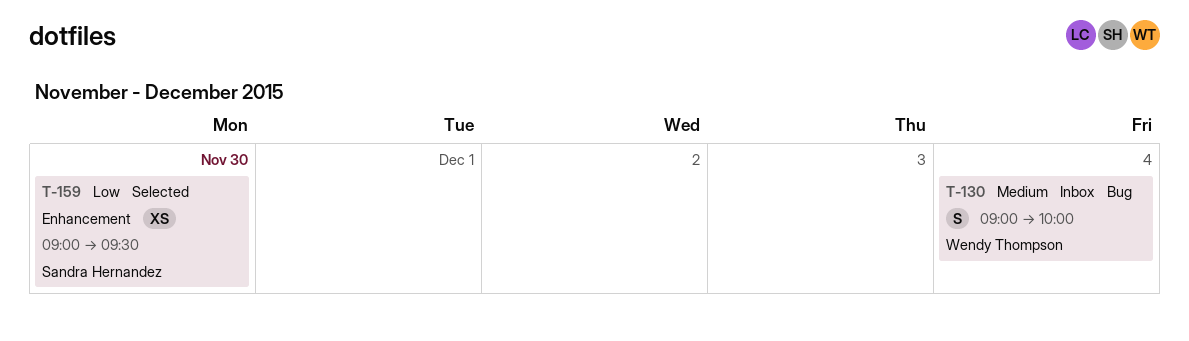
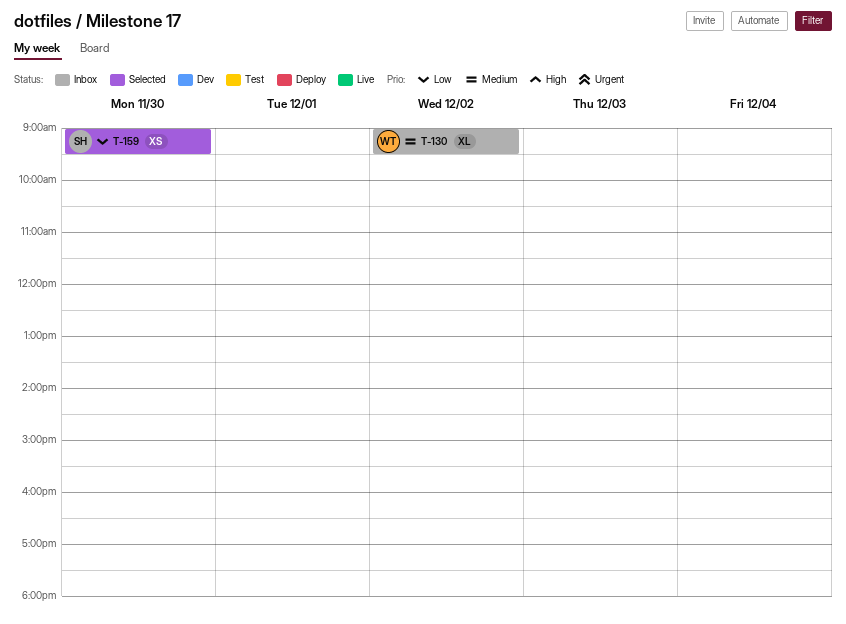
T-130, estimate: S -> XL
T-130, day: Dec 4 -> Dec 2
T-130, ends: 10:00 -> 09:30

